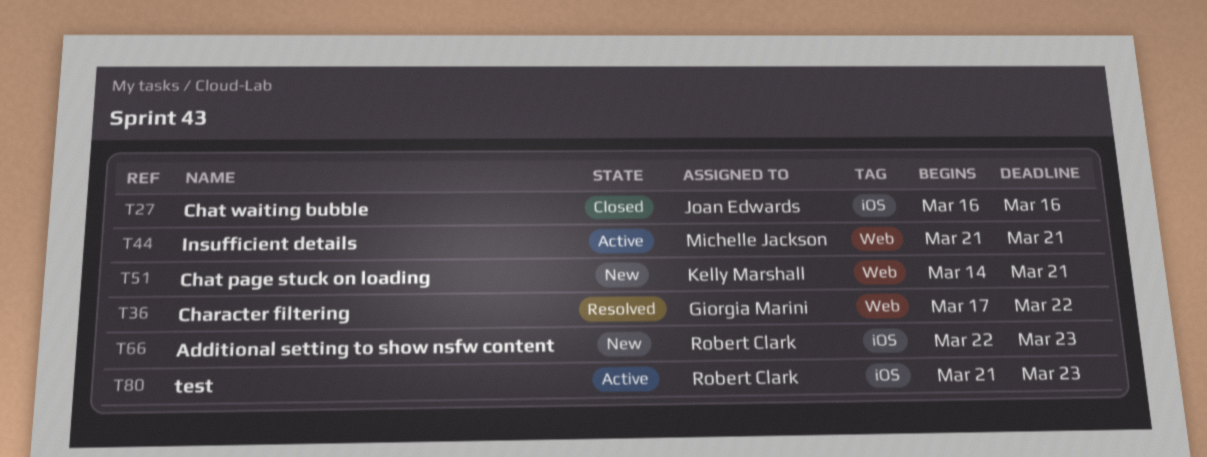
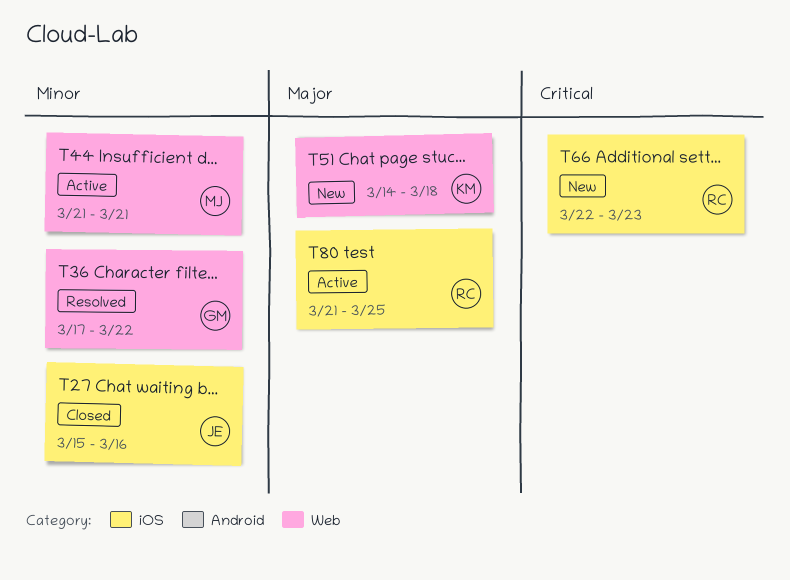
T27, start: Mar 16 -> Mar 15
T51, due: Mar 21 -> Mar 18
T80, due: Mar 23 -> Mar 25

